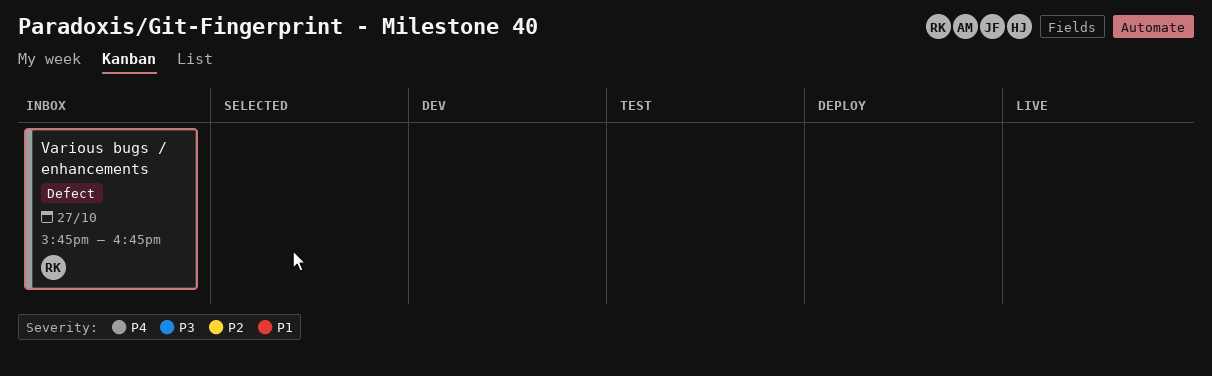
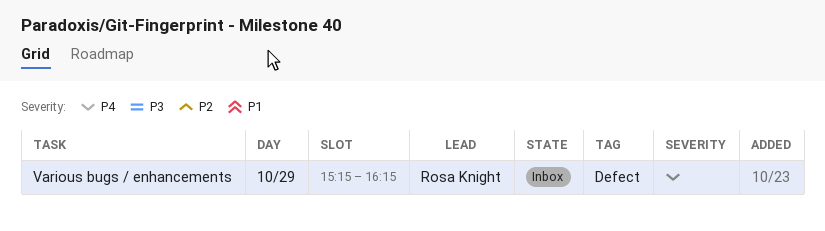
Various bugs / enhancements, day: Oct 27 -> Oct 29
Various bugs / enhancements, begins: 15:45 -> 15:15
Various bugs / enhancements, ends: 16:45 -> 16:15

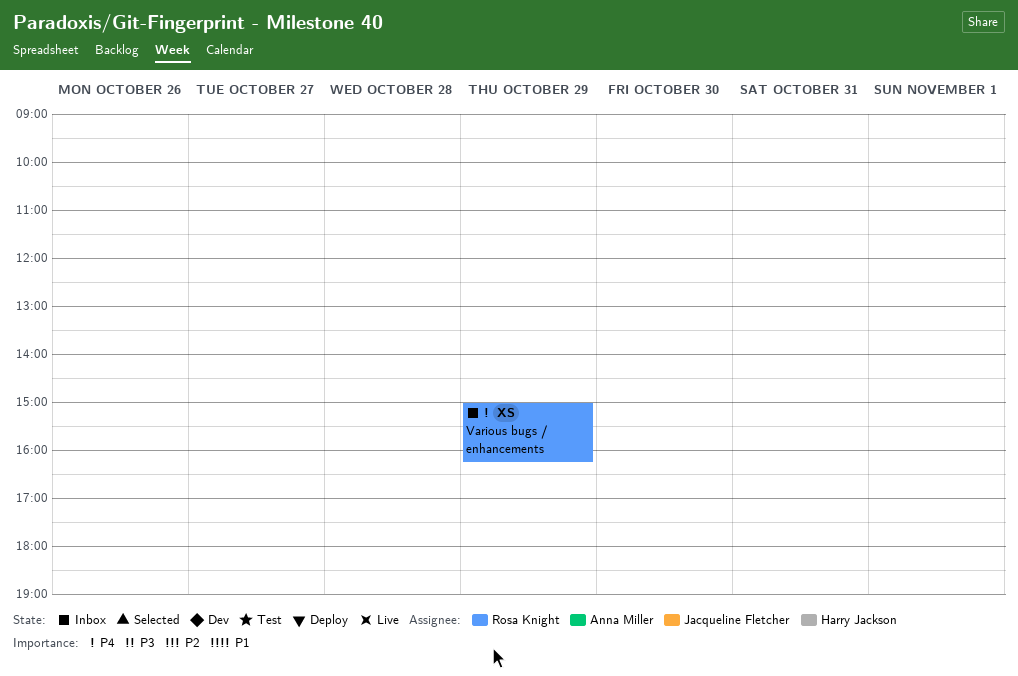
Various bugs / enhancements, begins: 15:15 -> 15:00

